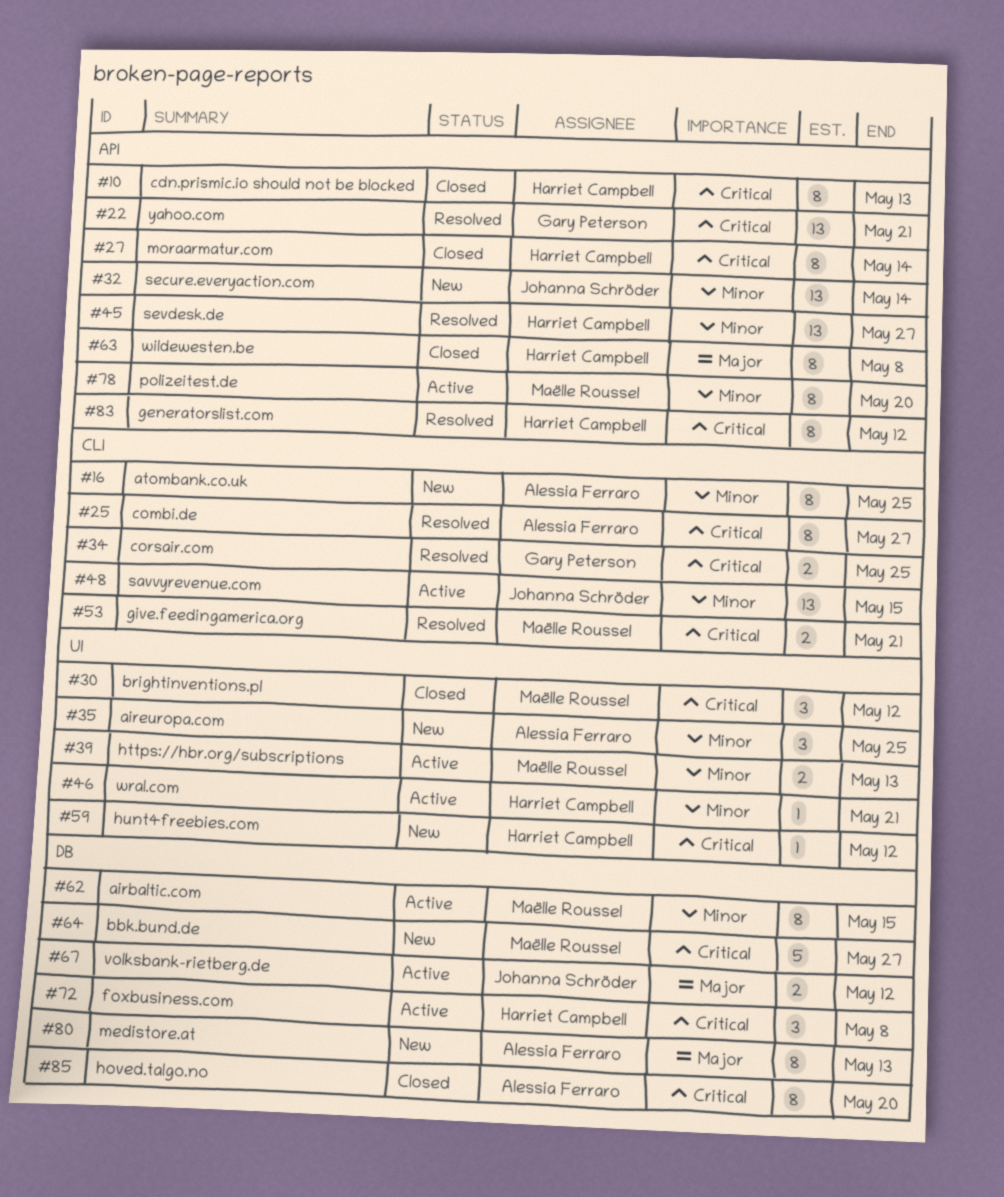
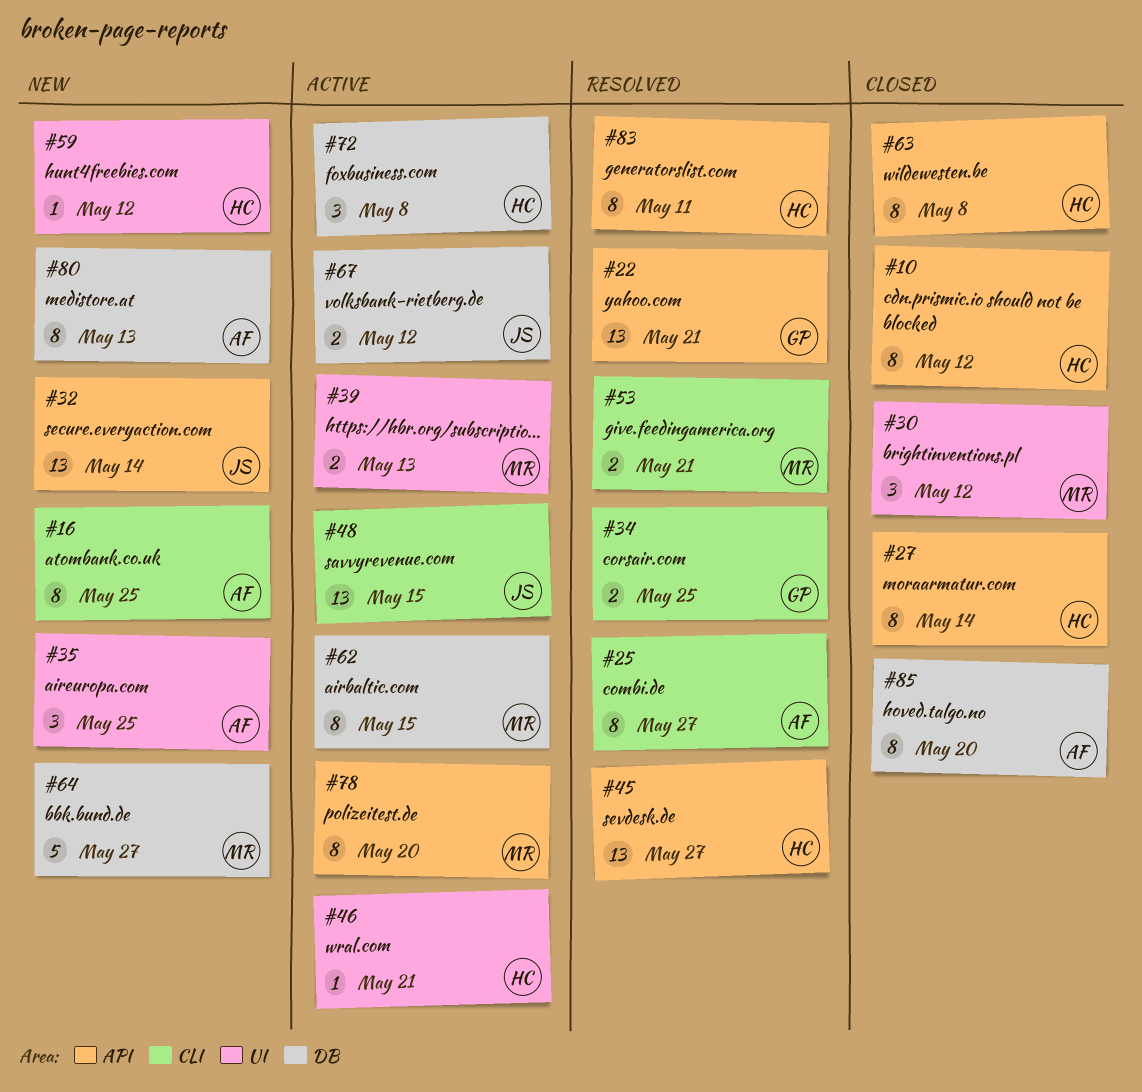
#10, due: May 13 -> May 12
#83, due: May 12 -> May 11

